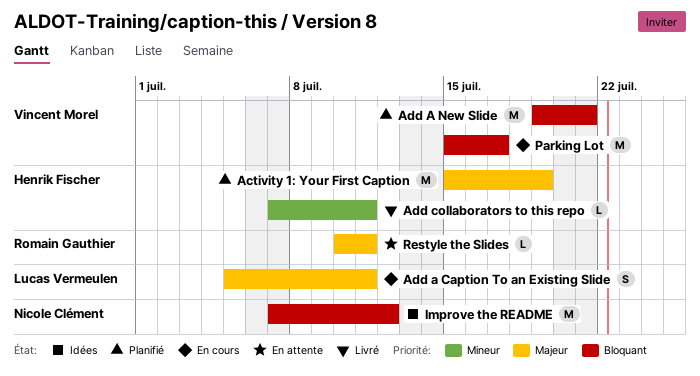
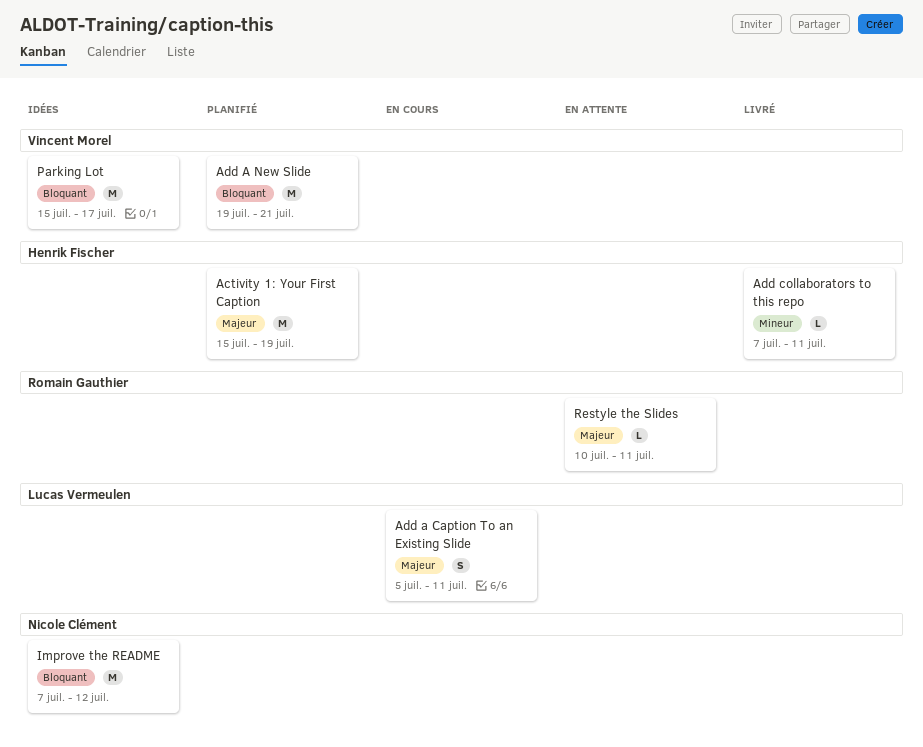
Parking Lot, status: En cours -> Idées

